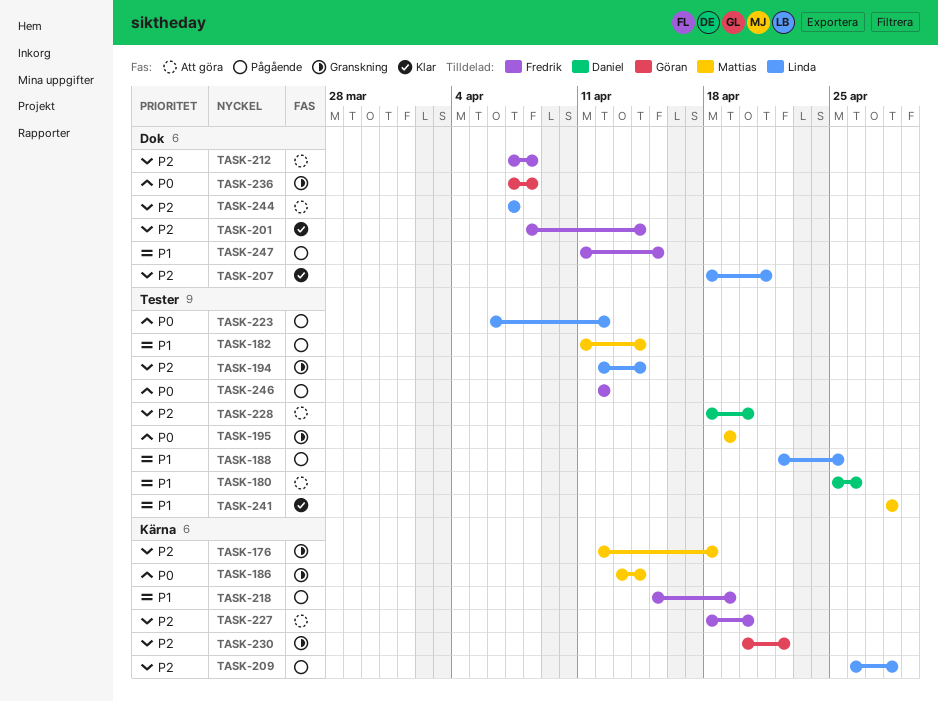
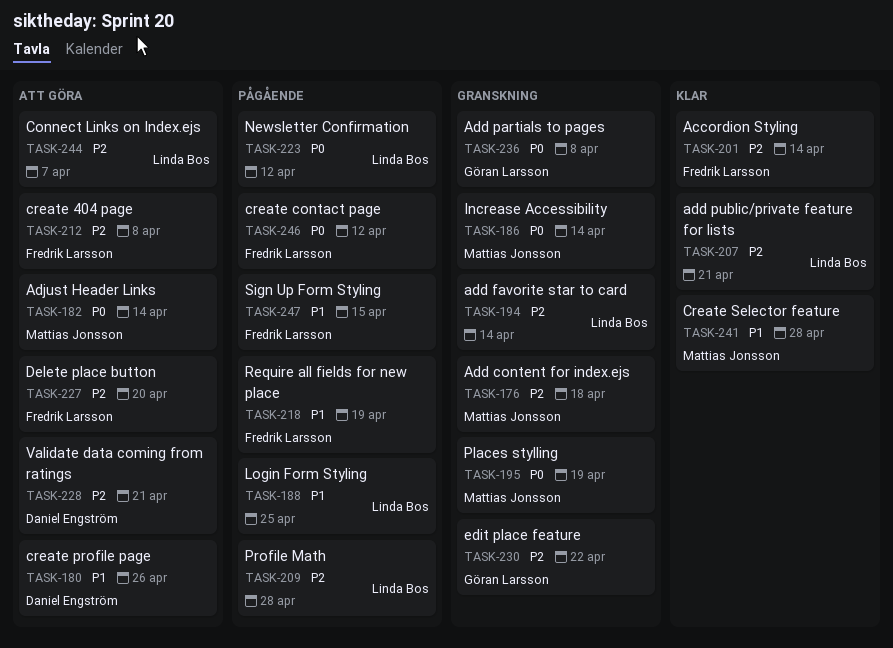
TASK-182, status: Pågående -> Att göra
TASK-182, priority: P1 -> P0
TASK-228, due: Apr 20 -> Apr 21

